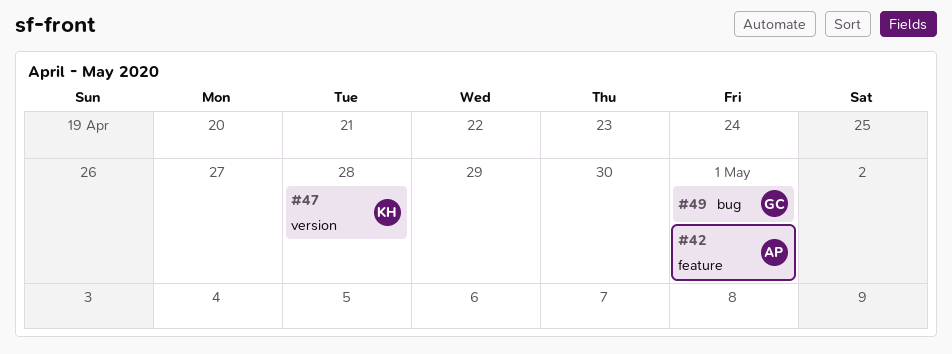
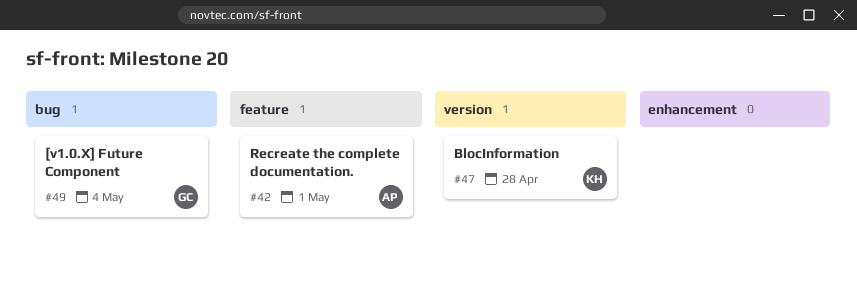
#49, due: May 1 -> May 4

